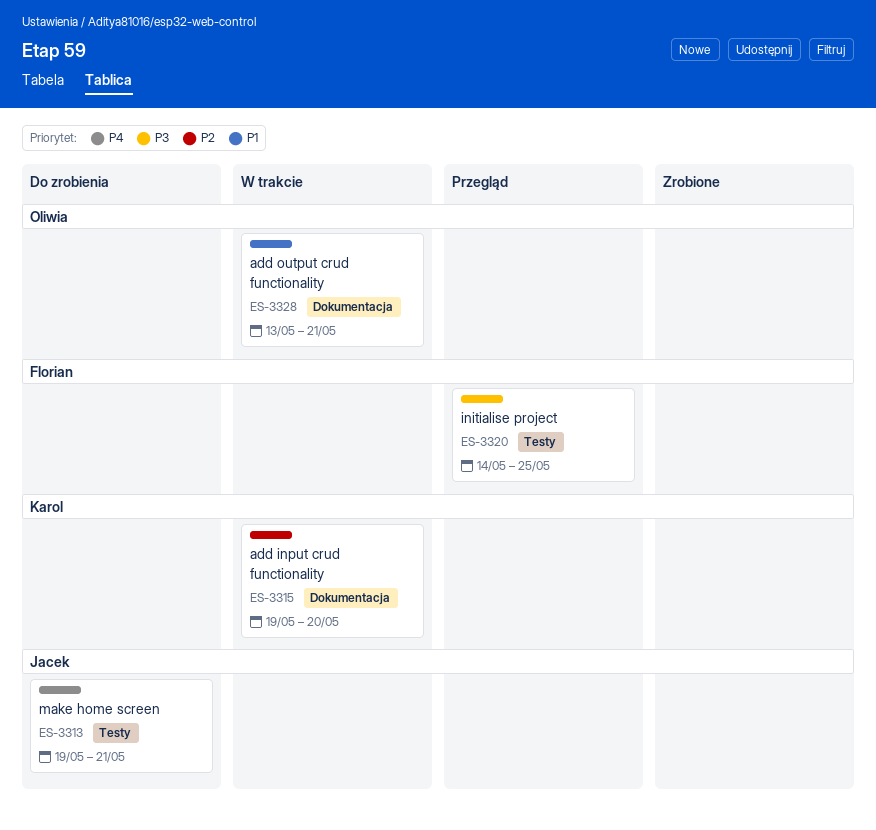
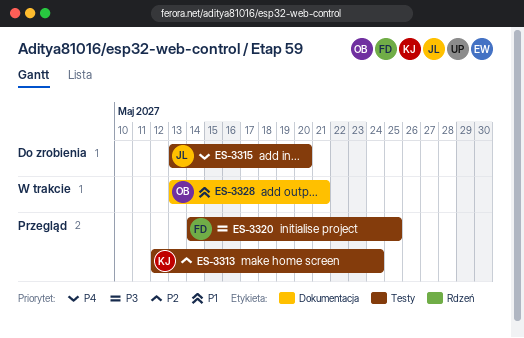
ES-3313, status: Do zrobienia -> Przegląd
ES-3313, owner: Jacek -> Karol
ES-3313, priority: P4 -> P2
ES-3313, start: May 19 -> May 12
ES-3313, due: May 21 -> May 24
ES-3315, status: W trakcie -> Do zrobienia
ES-3315, owner: Karol -> Jacek
ES-3315, priority: P2 -> P4
ES-3315, label: Dokumentacja -> Testy
ES-3315, start: May 19 -> May 13

